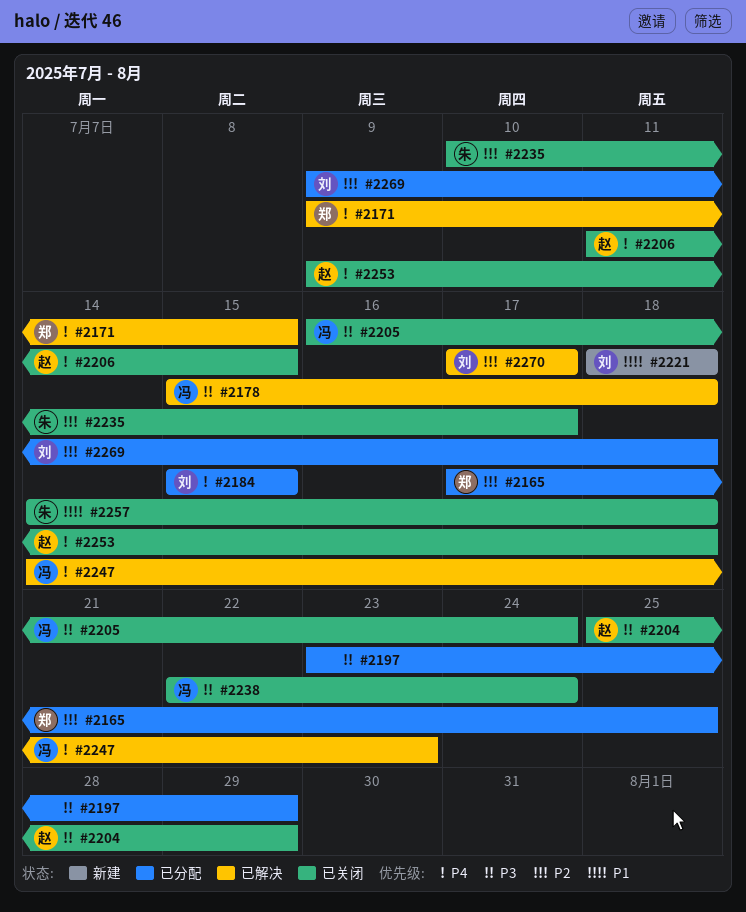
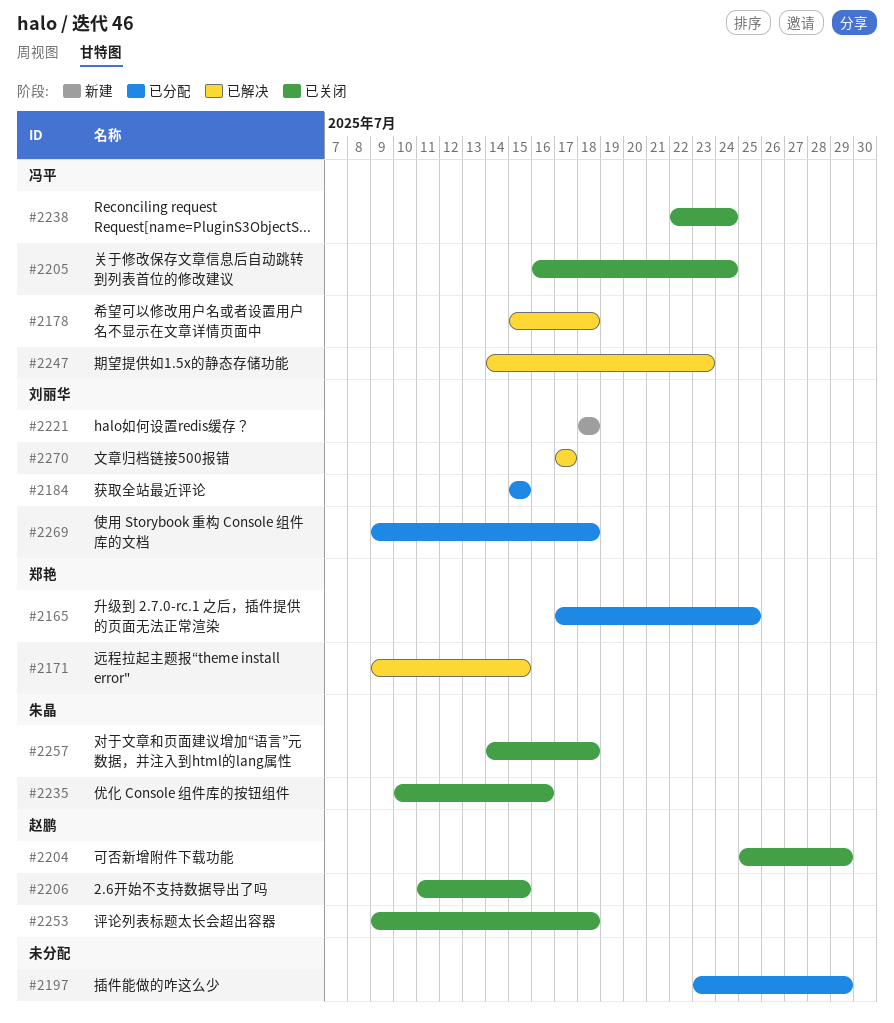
#2235, due: Jul 17 -> Jul 16

